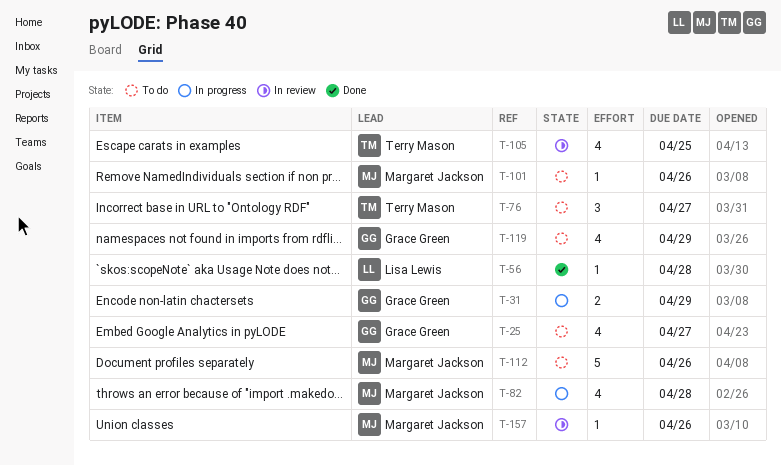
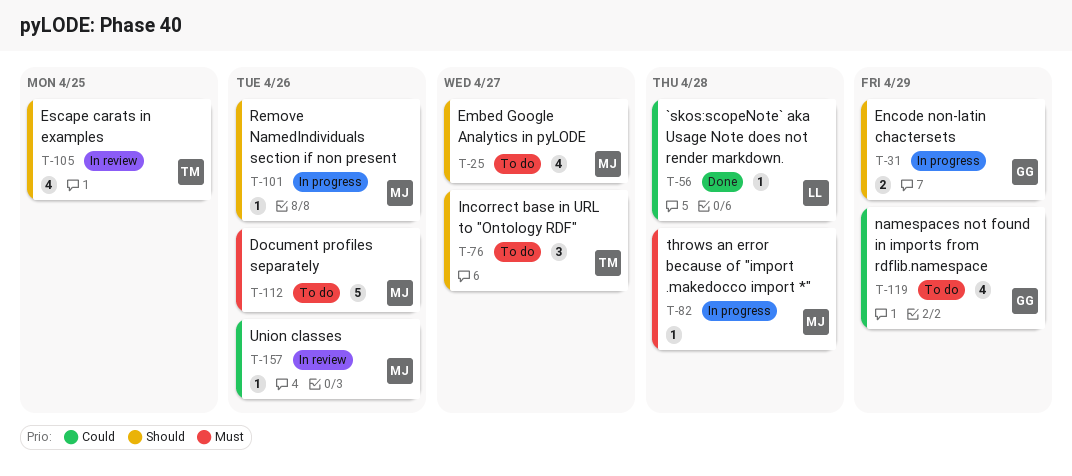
T-25, owner: Grace Green -> Margaret Jackson
T-82, estimate: 4 -> 1
T-101, status: To do -> In progress

